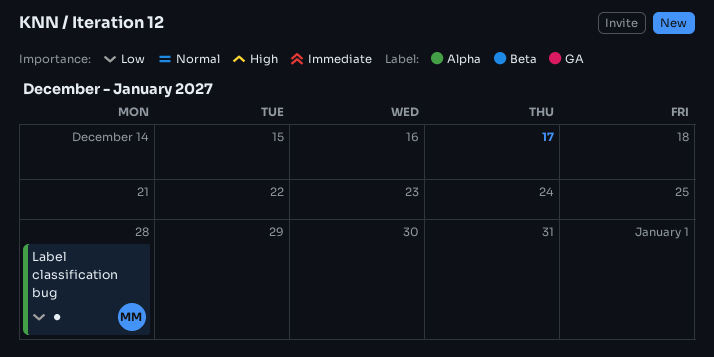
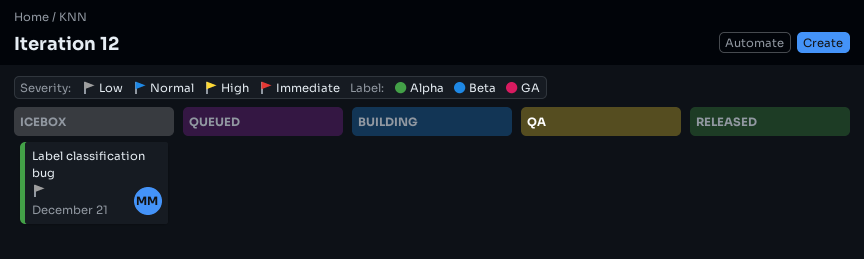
Label classification bug, due: Dec 28 -> Dec 21

